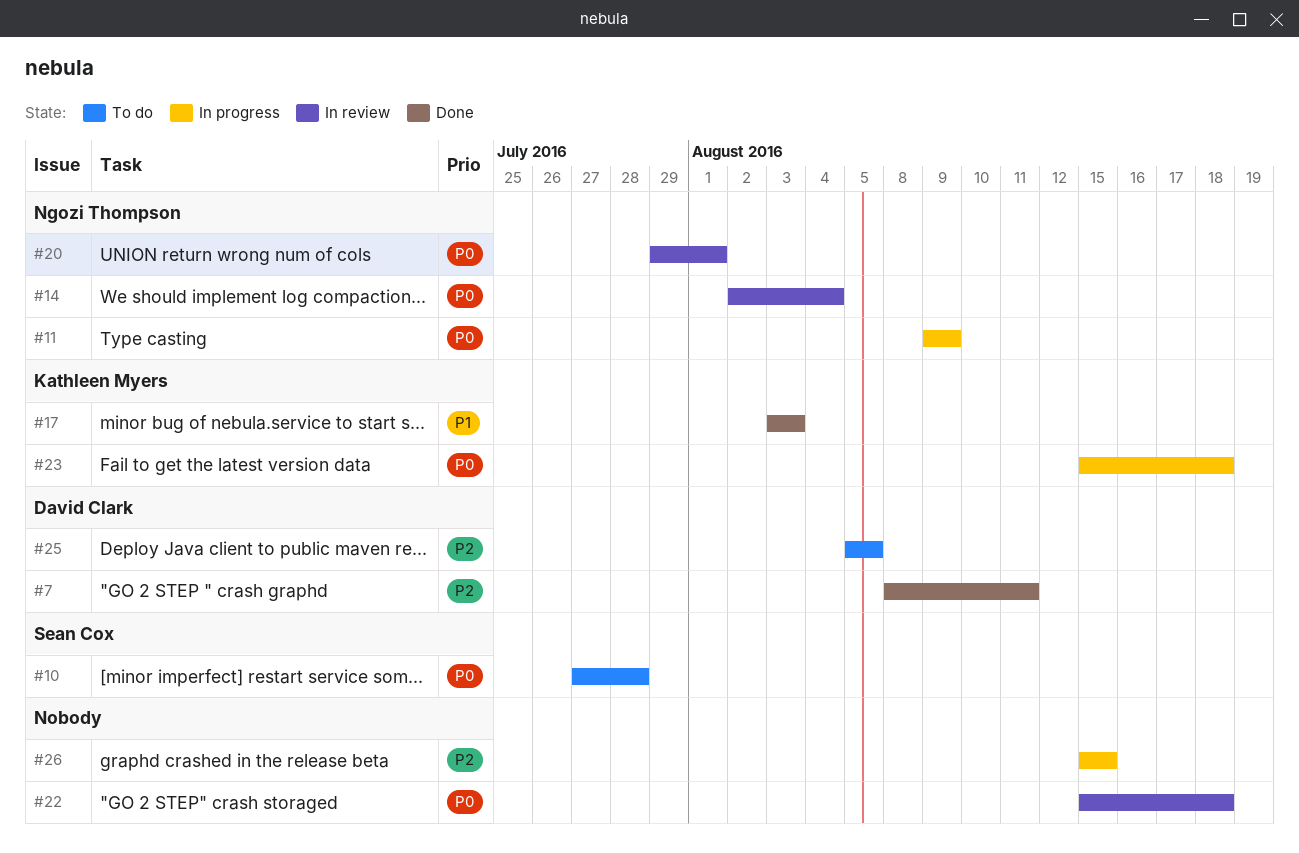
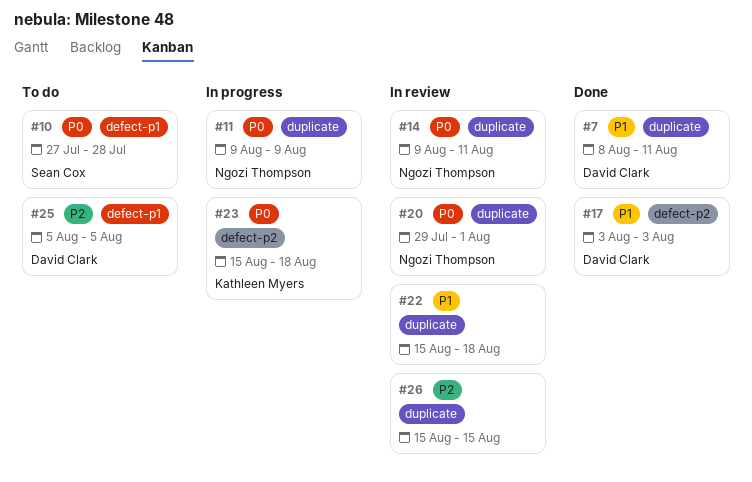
#7, priority: P2 -> P1
#14, start: Aug 2 -> Aug 9
#14, due: Aug 4 -> Aug 11
#17, owner: Kathleen Myers -> David Clark
#22, priority: P0 -> P1
#26, status: In progress -> In review

